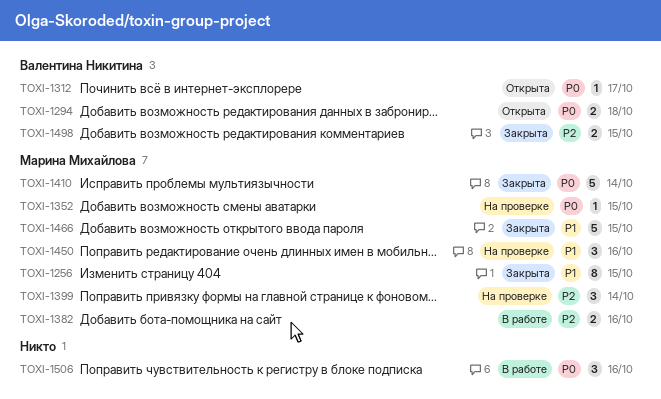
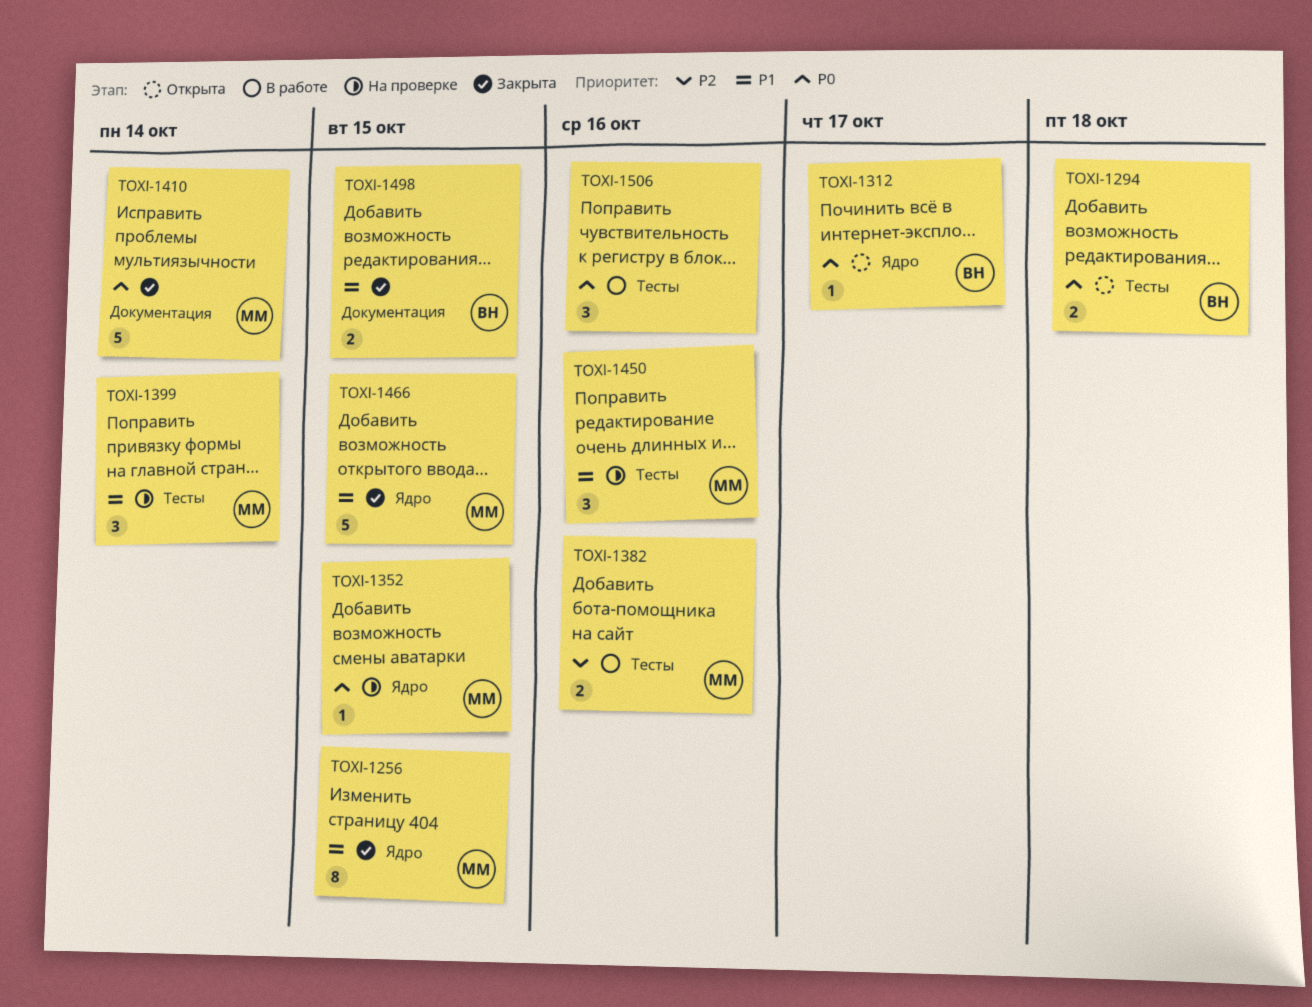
TOXI-1399, priority: P2 -> P1
TOXI-1498, priority: P2 -> P1

